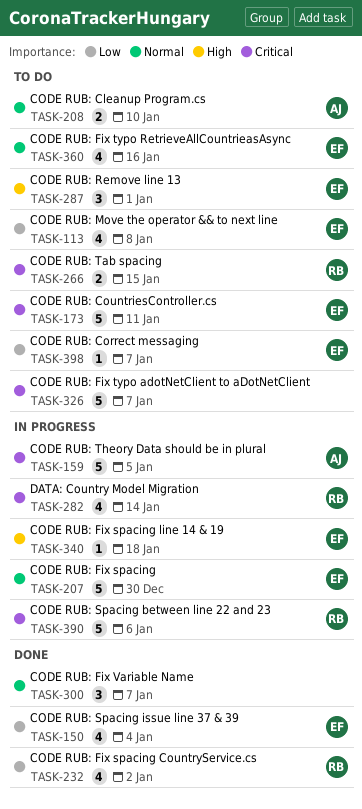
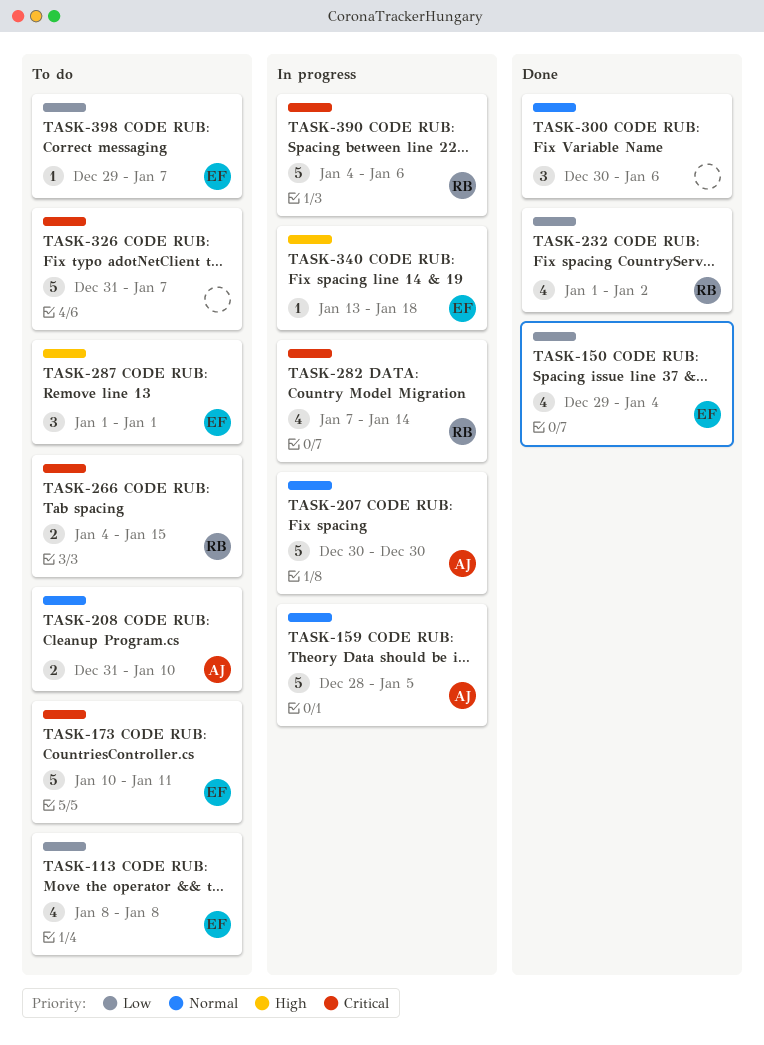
TASK-159, priority: Critical -> Normal
TASK-207, owner: EF -> AJ
TASK-300, due: Jan 7 -> Jan 6
TASK-360: present -> none

